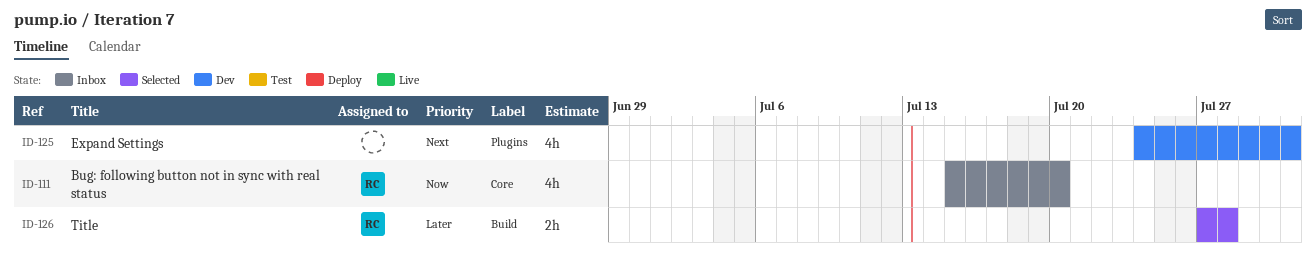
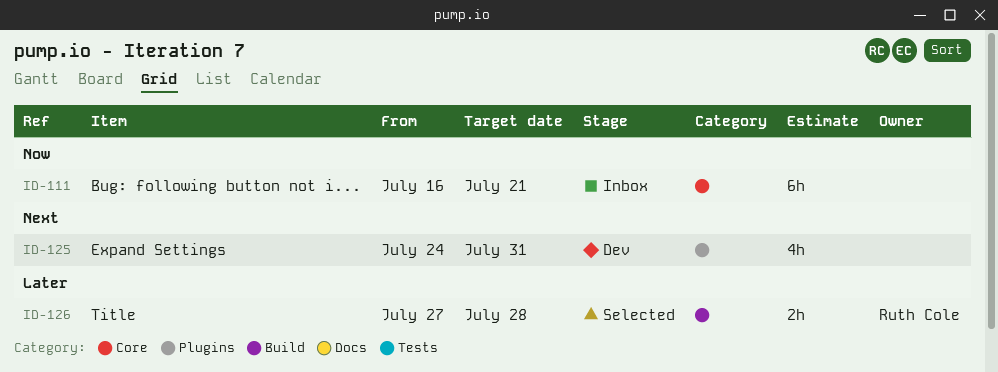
ID-111, owner: Ruth Cole -> none
ID-111, estimate: 4h -> 6h
ID-111, start: Jul 15 -> Jul 16
ID-111, due: Jul 20 -> Jul 21

